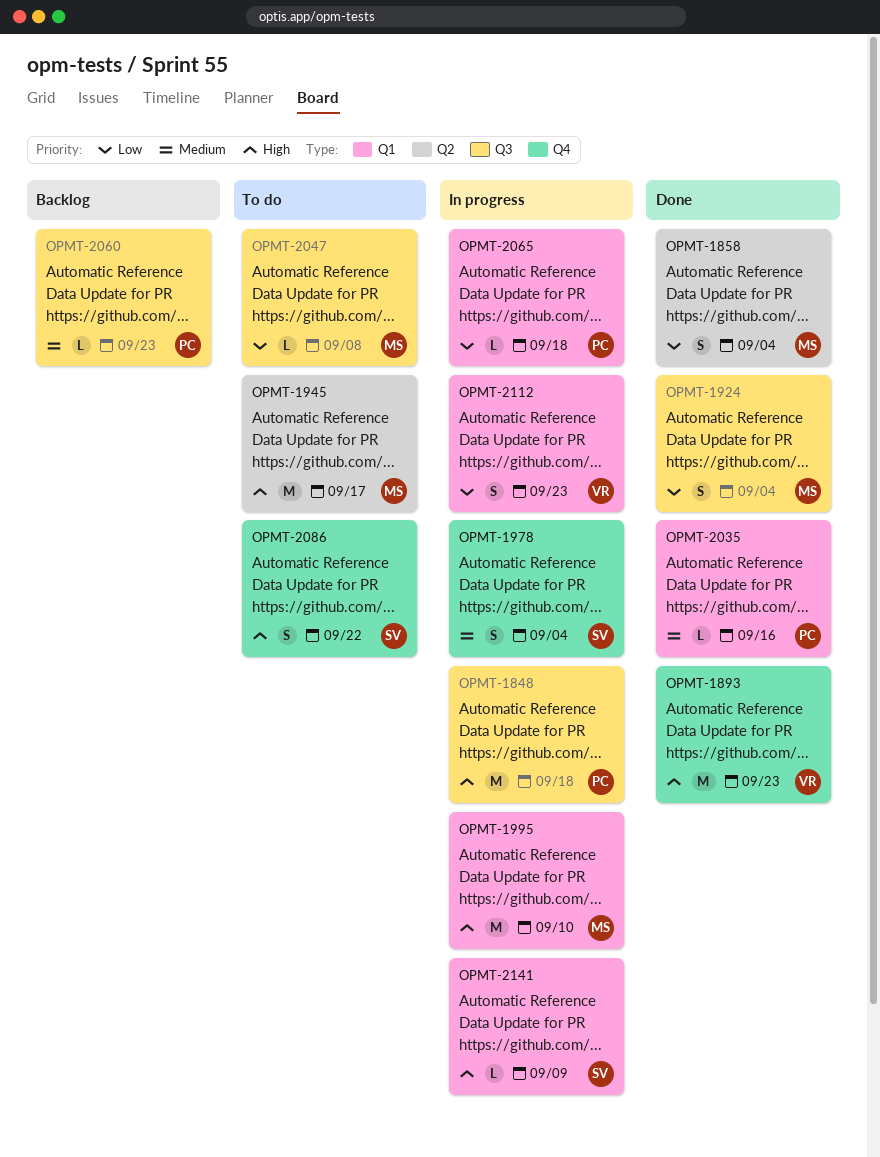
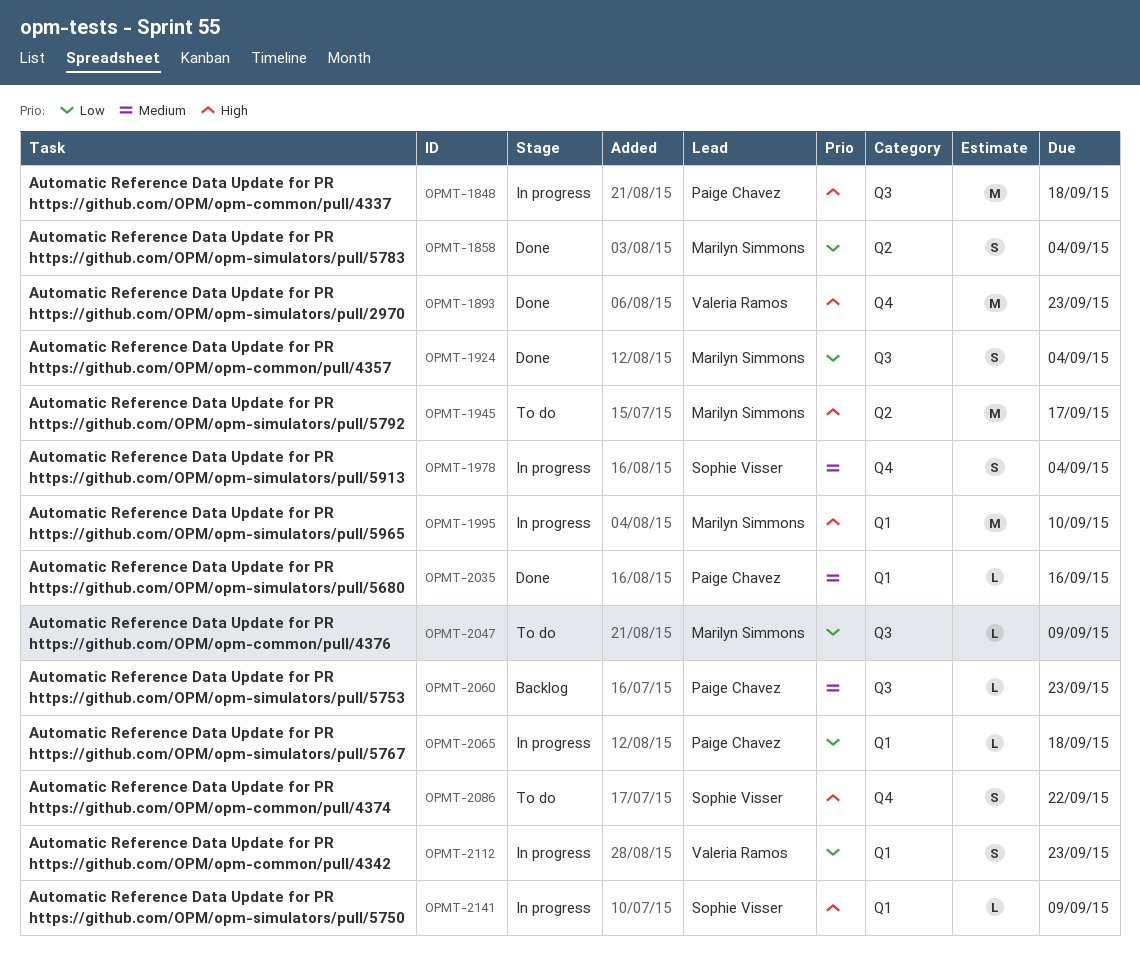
OPMT-2047, due: Sep 8 -> Sep 9

